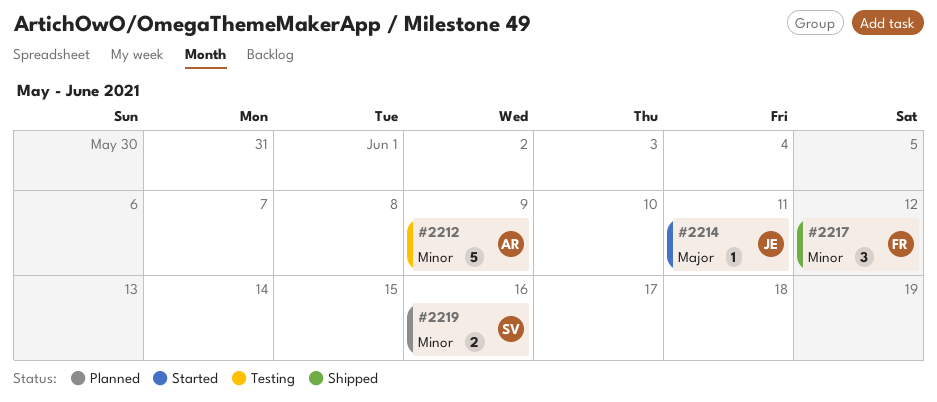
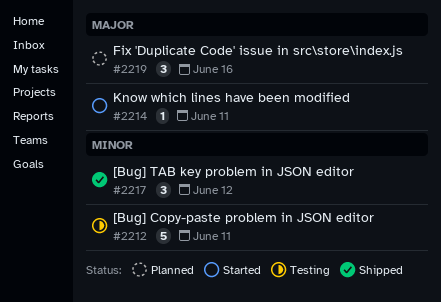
#2212, due: Jun 9 -> Jun 11
#2219, priority: Minor -> Major
#2219, estimate: 2 -> 3

